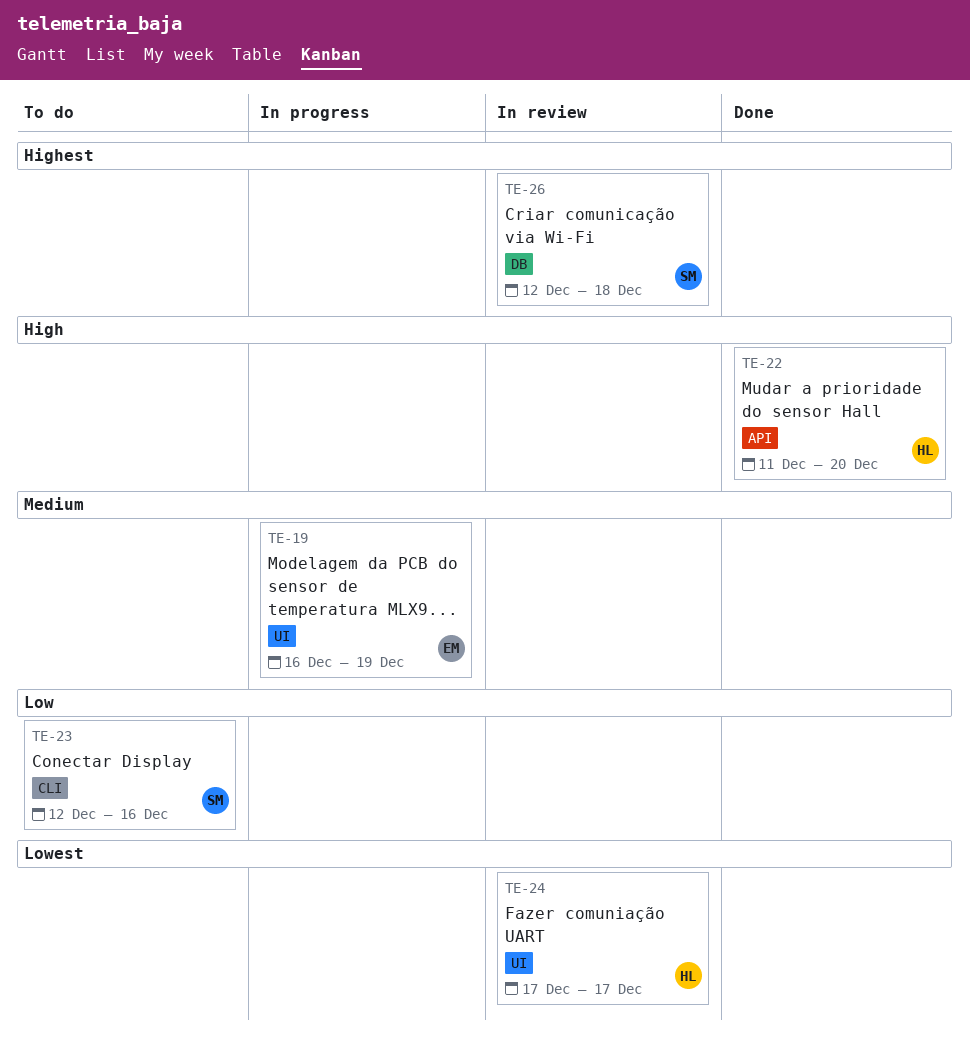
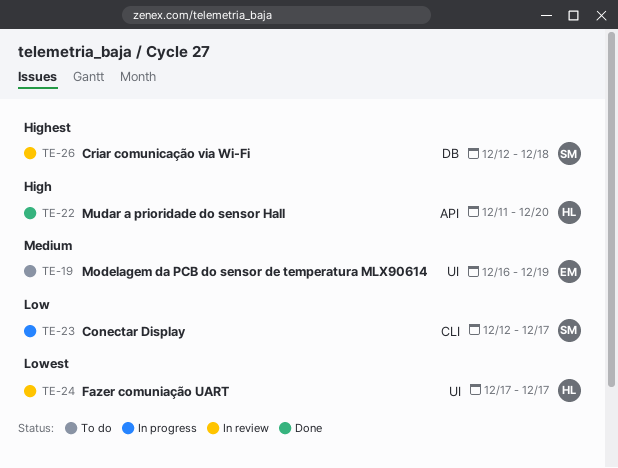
TE-19, status: In progress -> To do
TE-23, status: To do -> In progress
TE-23, due: Dec 16 -> Dec 17

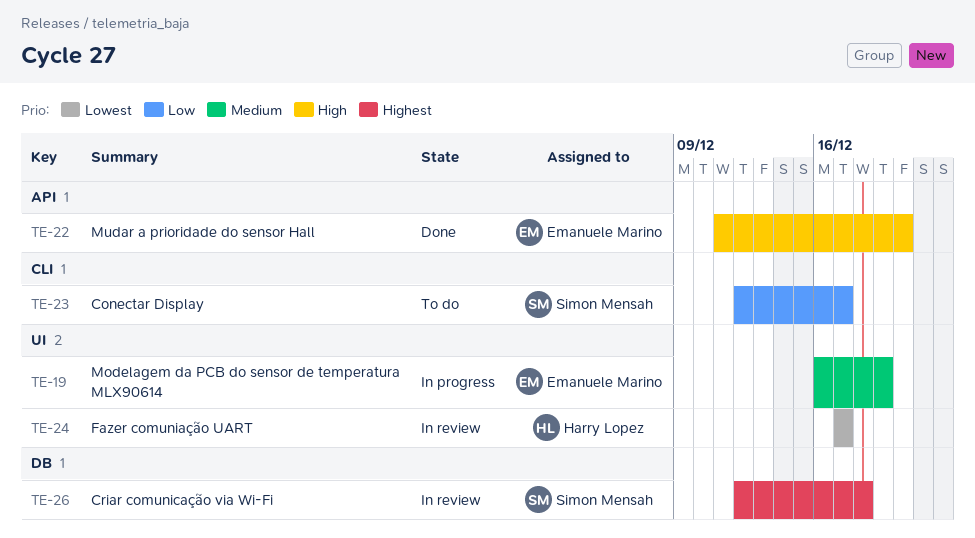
TE-19, status: To do -> In progress
TE-22, owner: Harry Lopez -> Emanuele Marino
TE-23, status: In progress -> To do

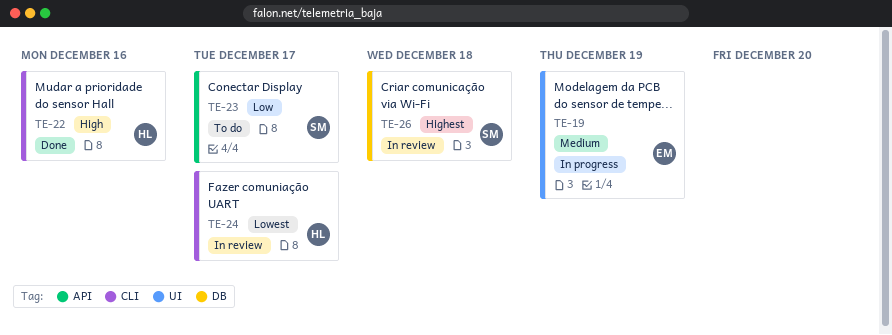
TE-22, owner: Emanuele Marino -> Harry Lopez
TE-22, label: API -> CLI
TE-22, due: Dec 20 -> Dec 16
TE-23, label: CLI -> API
TE-24, label: UI -> CLI

